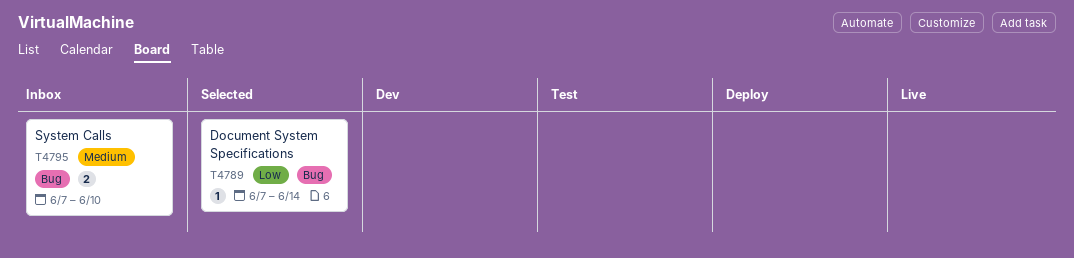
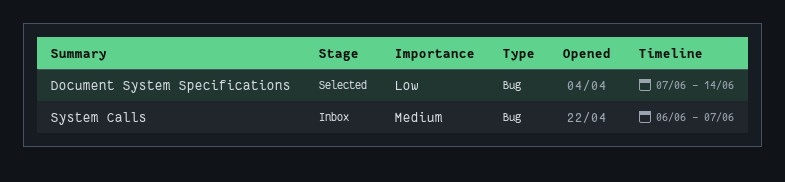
System Calls, start: Jun 7 -> Jun 6
System Calls, due: Jun 10 -> Jun 7

